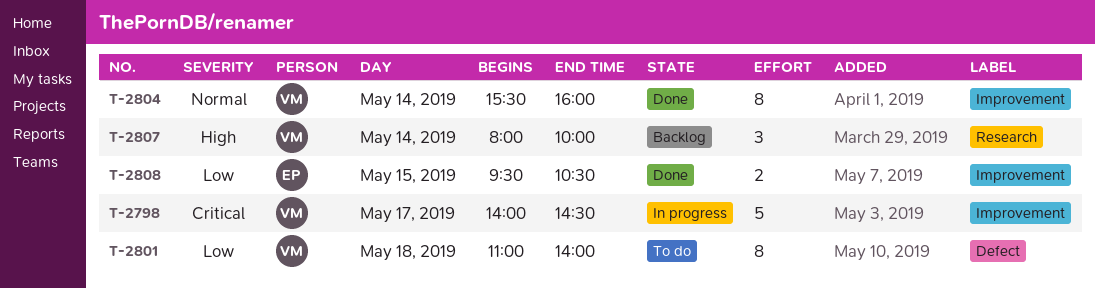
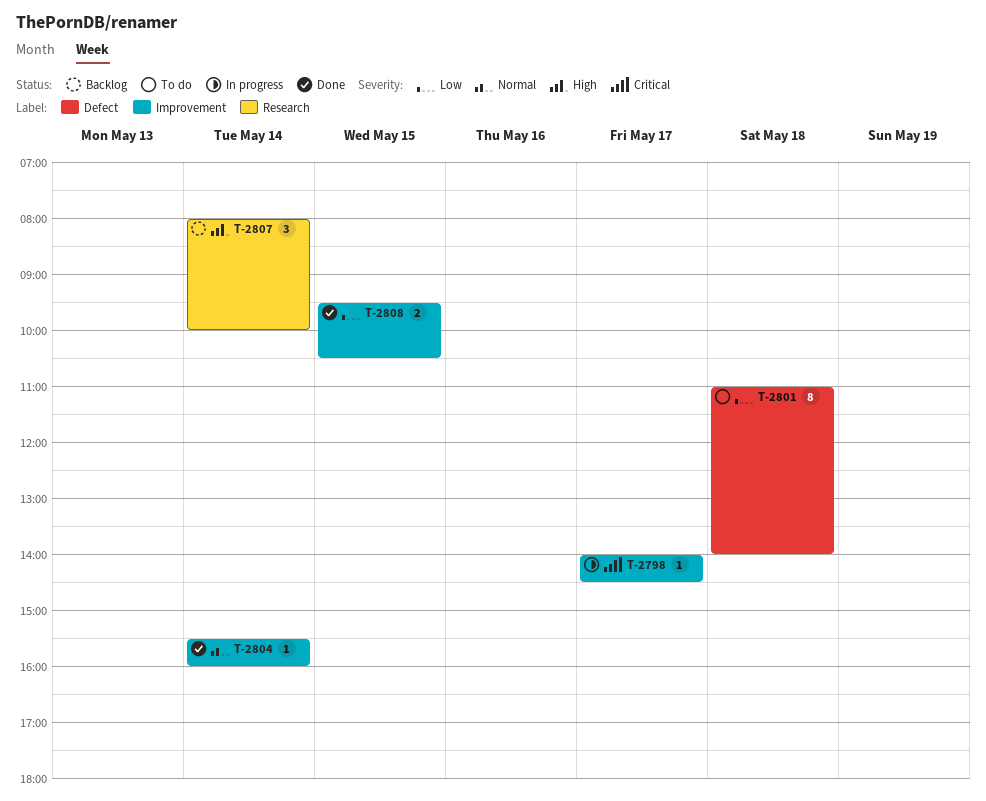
T-2798, estimate: 5 -> 1
T-2804, estimate: 8 -> 1

